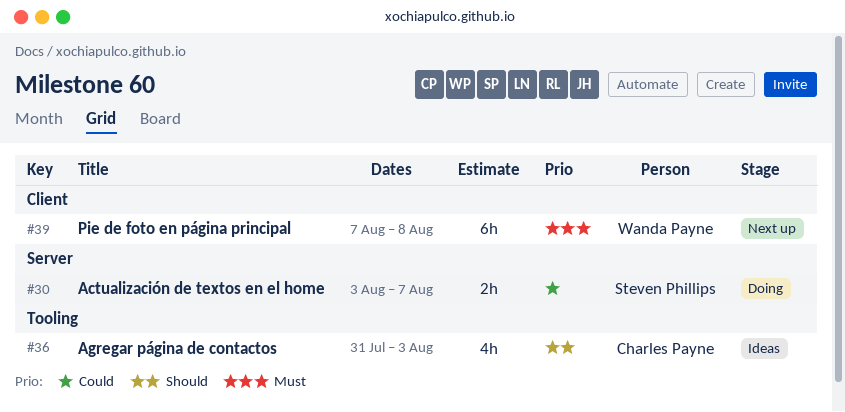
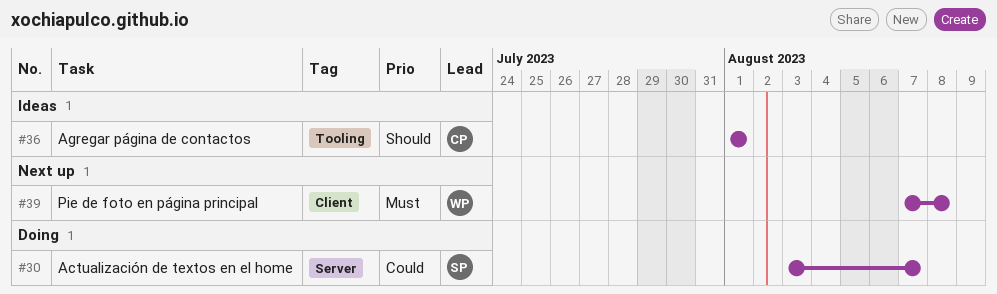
#36, start: Jul 31 -> Aug 1
#36, due: Aug 3 -> Aug 1

